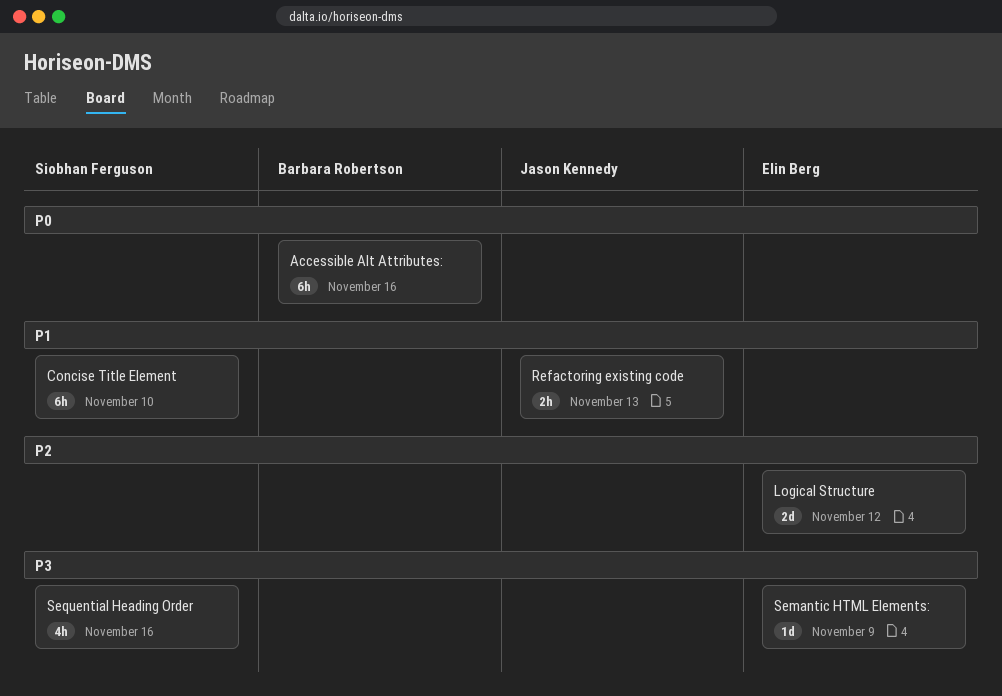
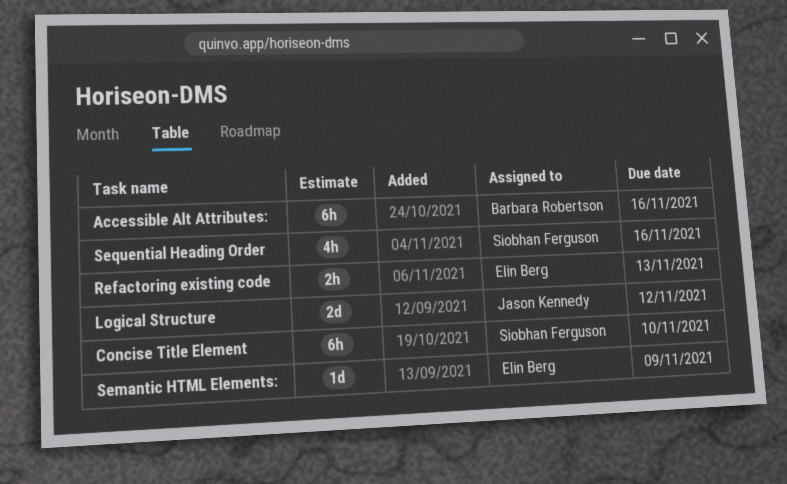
Logical Structure, owner: Elin Berg -> Jason Kennedy
Refactoring existing code, owner: Jason Kennedy -> Elin Berg

